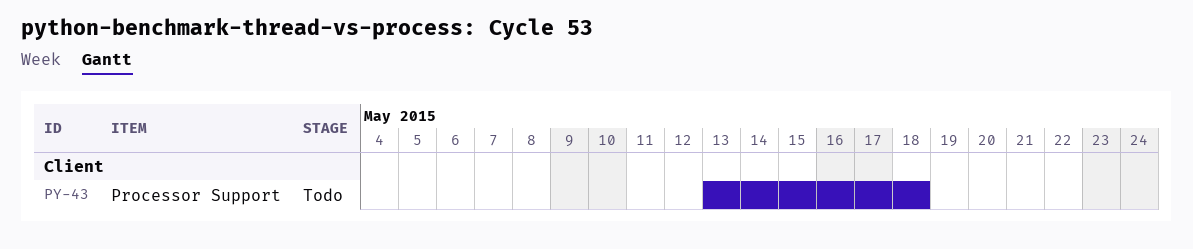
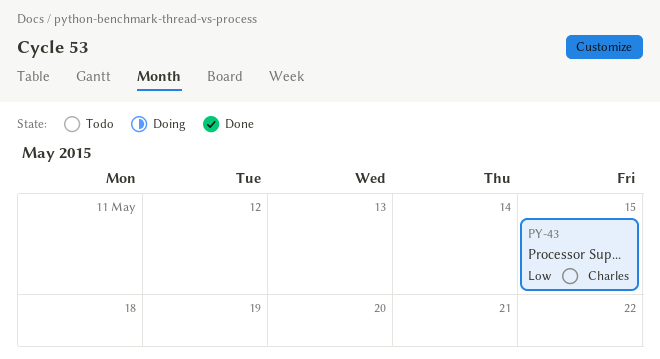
PY-43, due: May 18 -> May 15

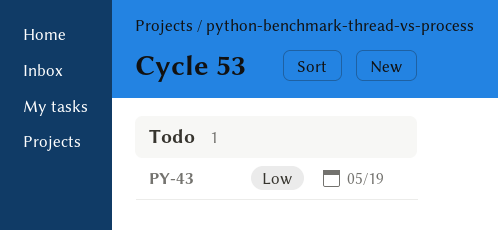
PY-43, due: May 15 -> May 19

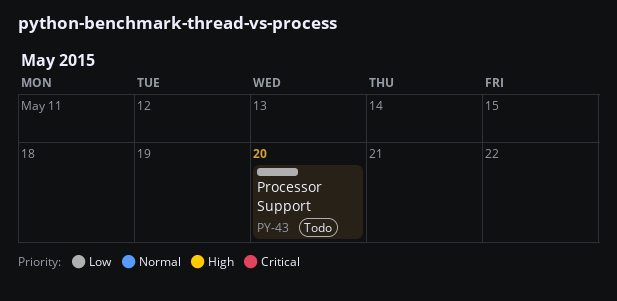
PY-43, due: May 19 -> May 20

